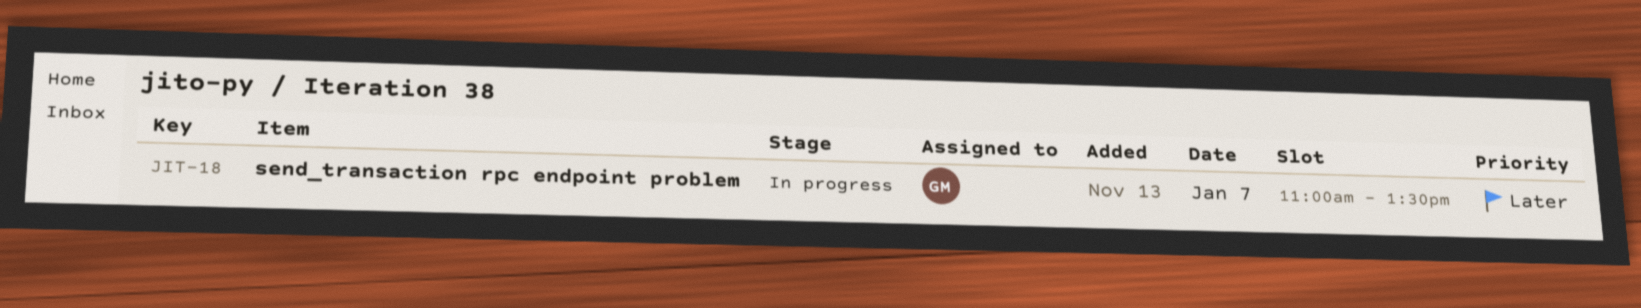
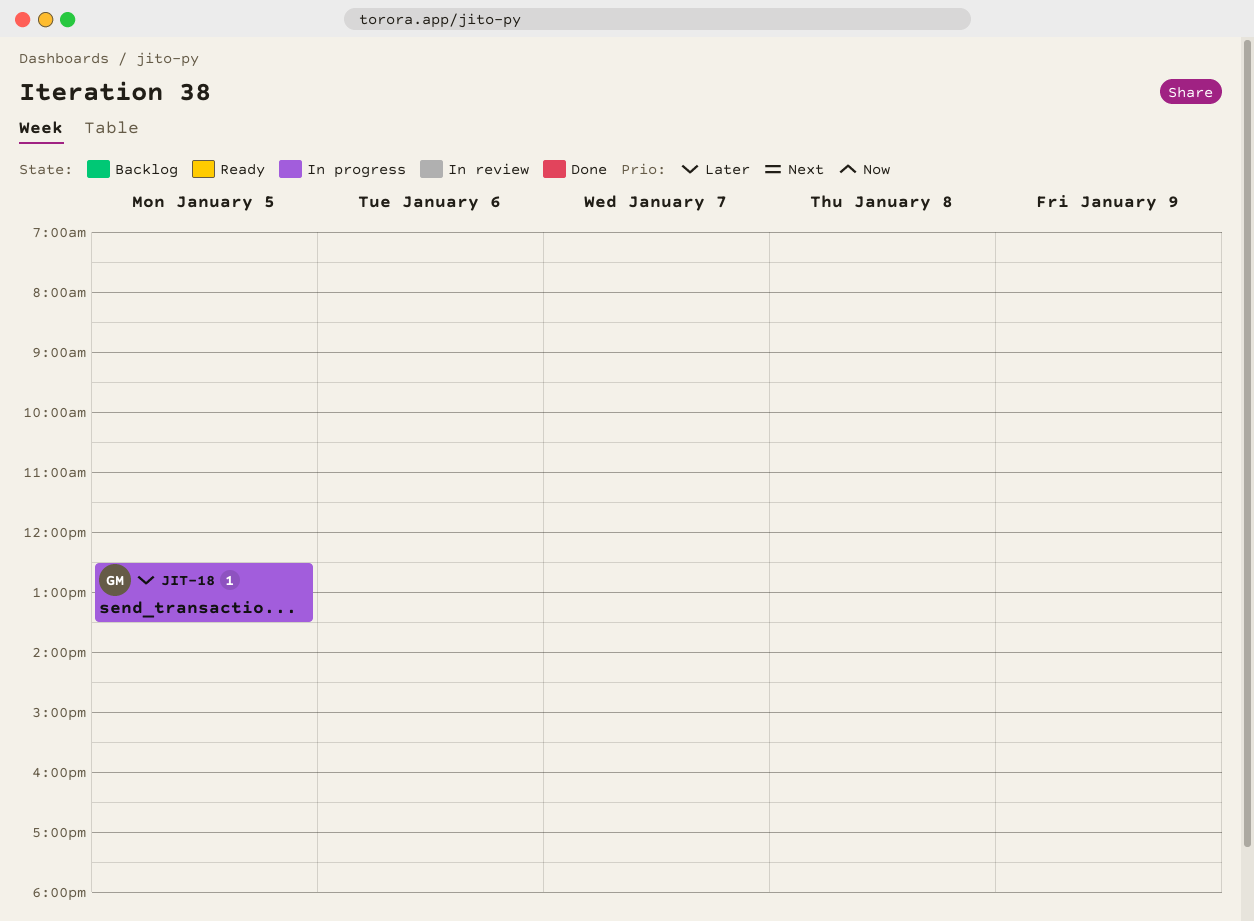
JIT-18, day: Jan 7 -> Jan 5
JIT-18, begins: 11:00 -> 12:30

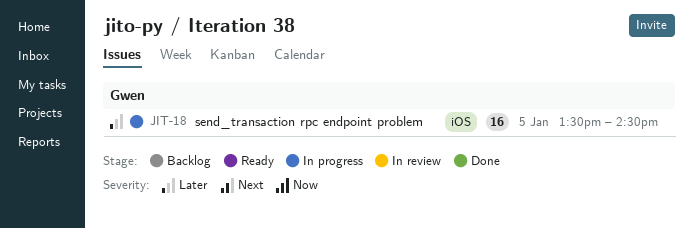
JIT-18, estimate: 1 -> 16
JIT-18, begins: 12:30 -> 13:30
JIT-18, ends: 13:30 -> 14:30

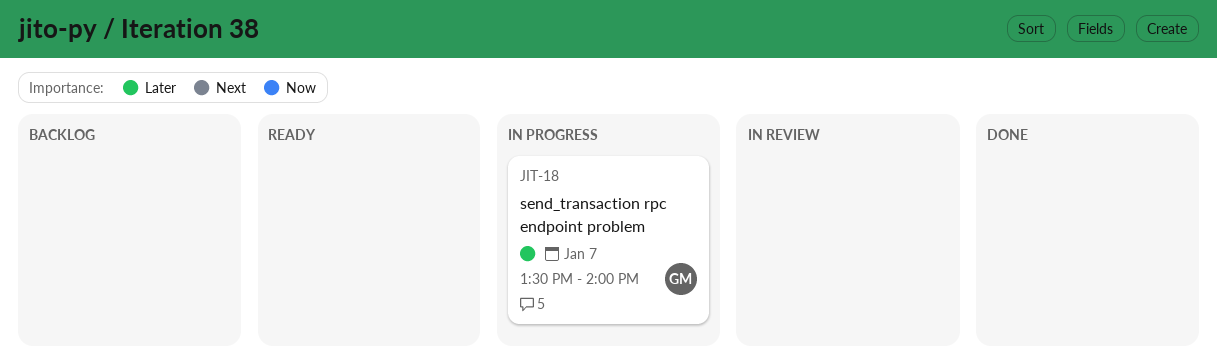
JIT-18, day: Jan 5 -> Jan 7
JIT-18, ends: 14:30 -> 14:00

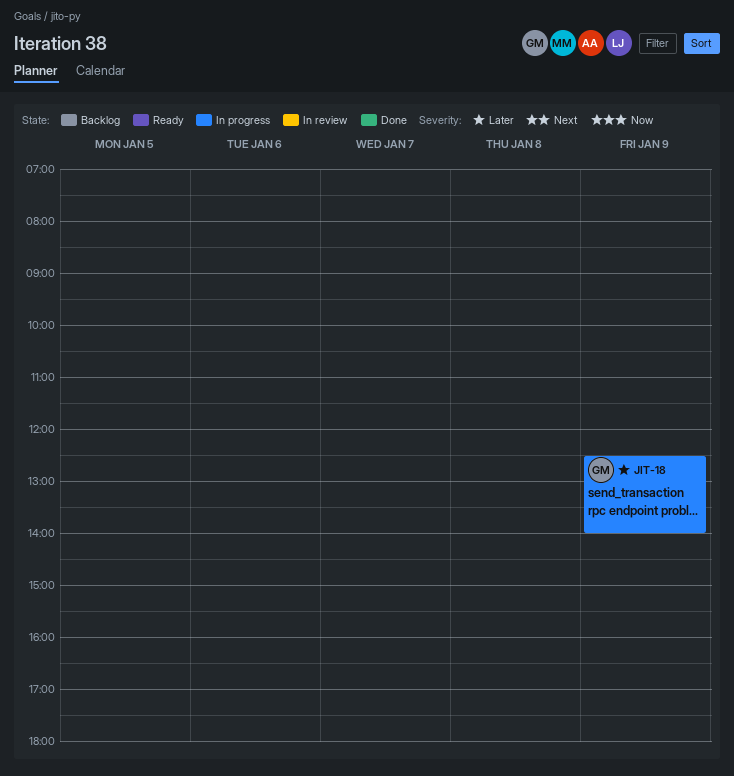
JIT-18, day: Jan 7 -> Jan 9
JIT-18, begins: 13:30 -> 12:30

